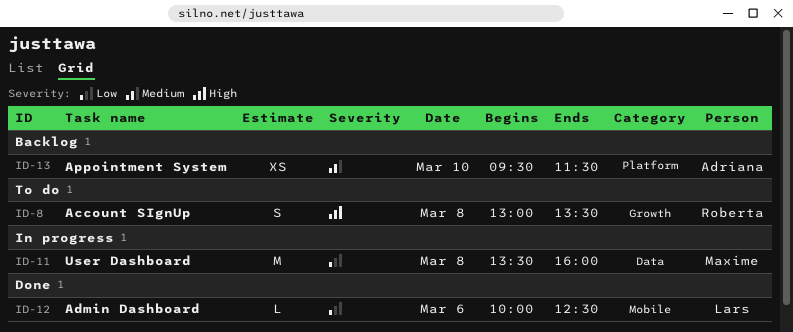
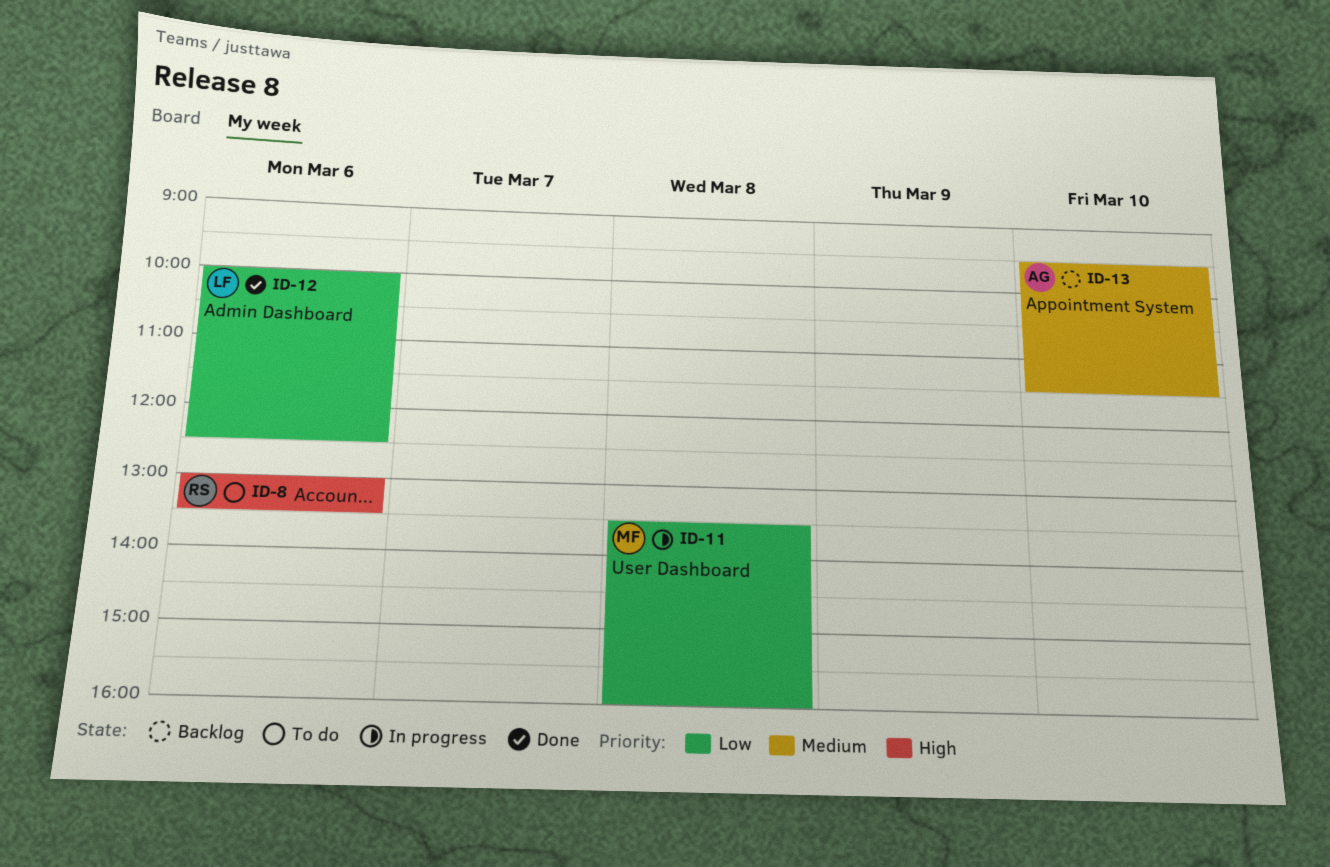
ID-8, day: Mar 8 -> Mar 6

